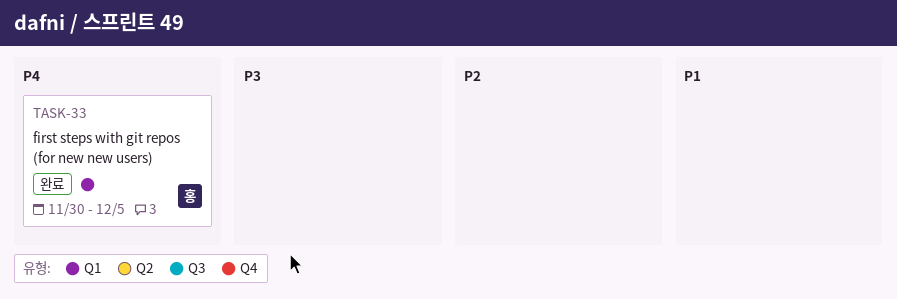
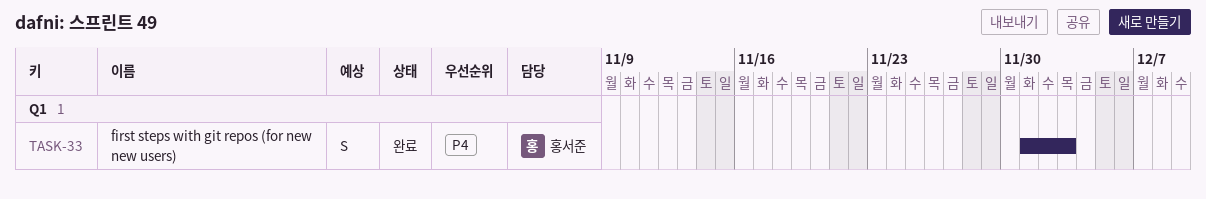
TASK-33, start: Nov 30 -> Dec 1
TASK-33, due: Dec 5 -> Dec 3

